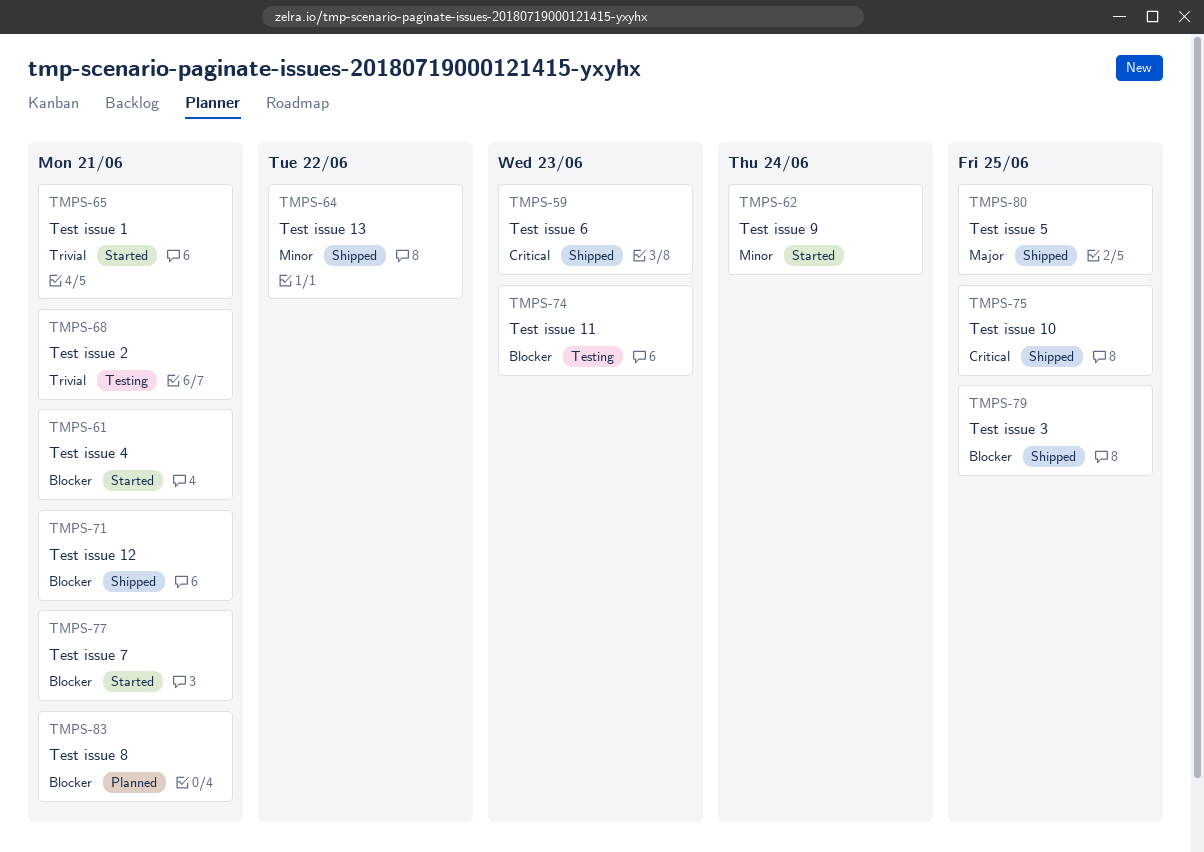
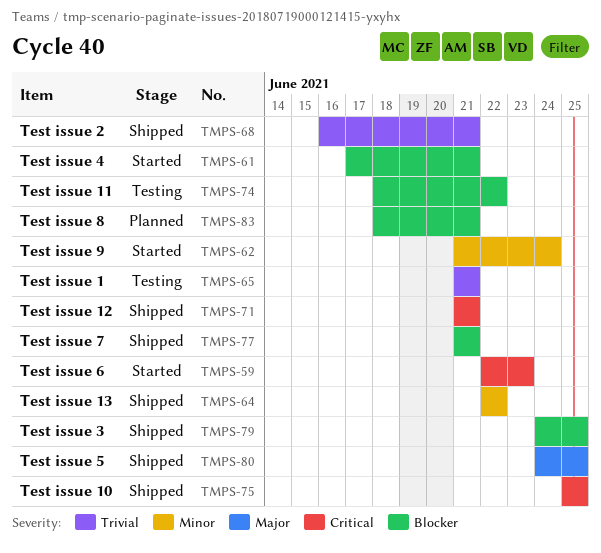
TMPS-59, status: Shipped -> Started
TMPS-65, status: Started -> Testing
TMPS-68, status: Testing -> Shipped
TMPS-71, priority: Blocker -> Critical
TMPS-74, due: Jun 23 -> Jun 22
TMPS-77, status: Started -> Shipped

